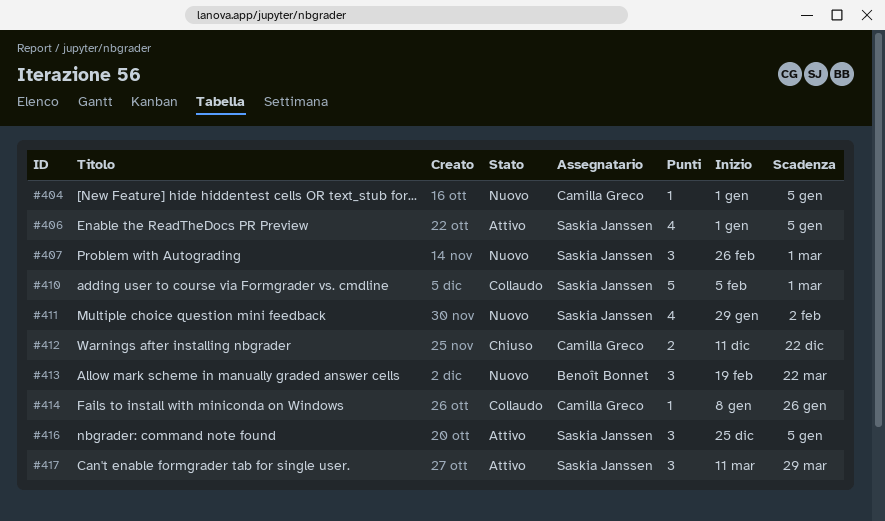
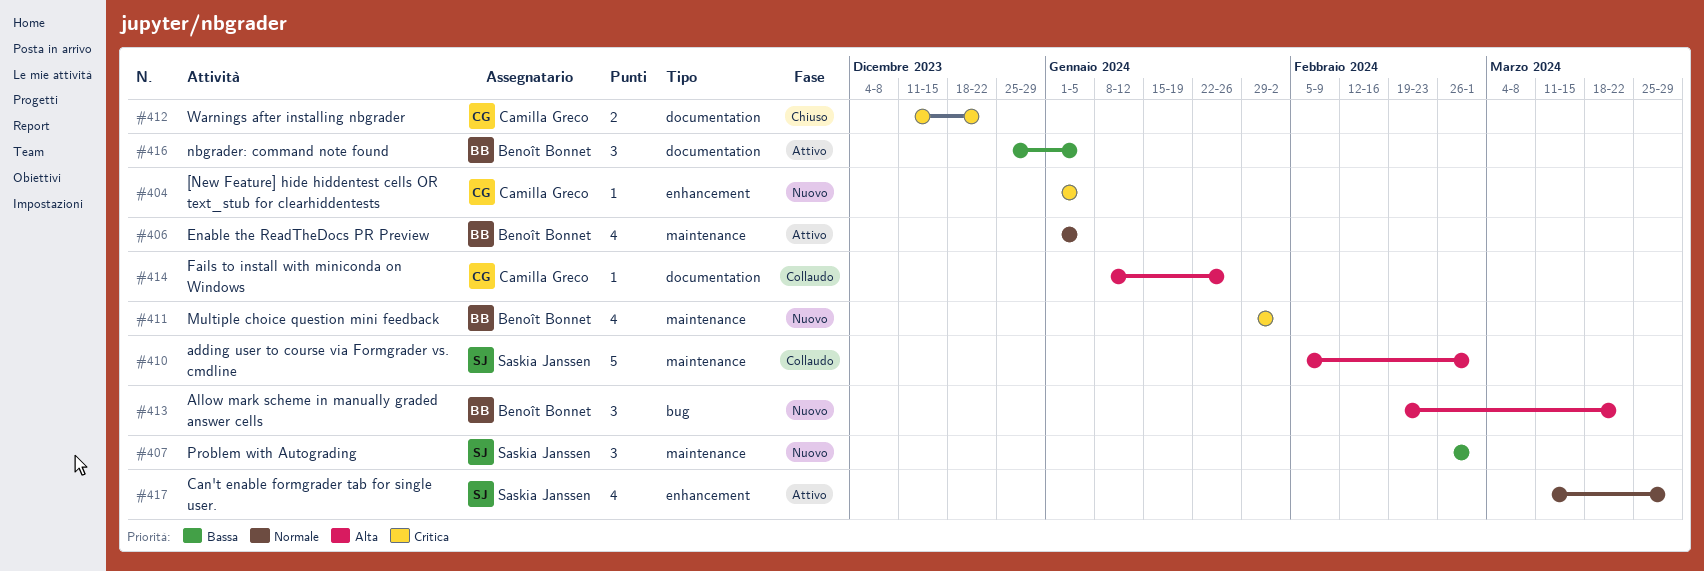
#406, owner: Saskia Janssen -> Benoît Bonnet
#411, owner: Saskia Janssen -> Benoît Bonnet
#416, owner: Saskia Janssen -> Benoît Bonnet
#417, estimate: 3 -> 4

